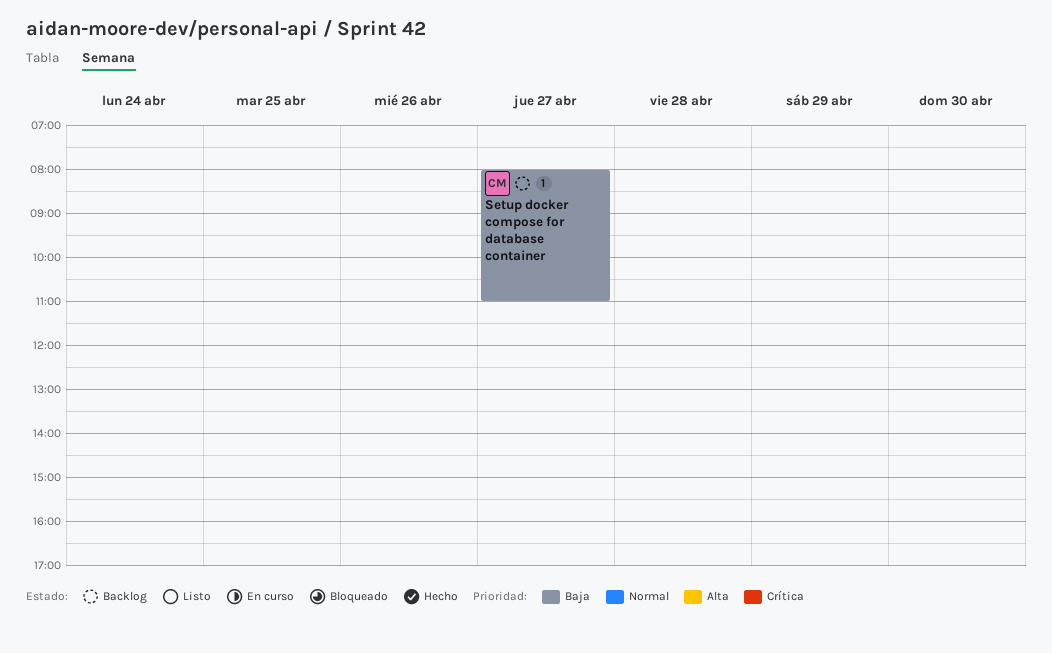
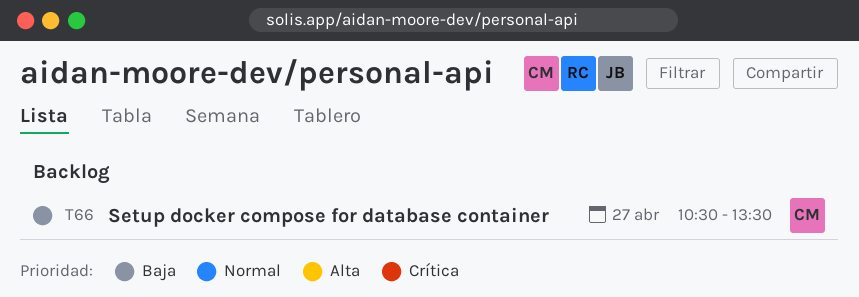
Setup docker compose for database container, begins: 08:00 -> 10:30
Setup docker compose for database container, ends: 11:00 -> 13:30

